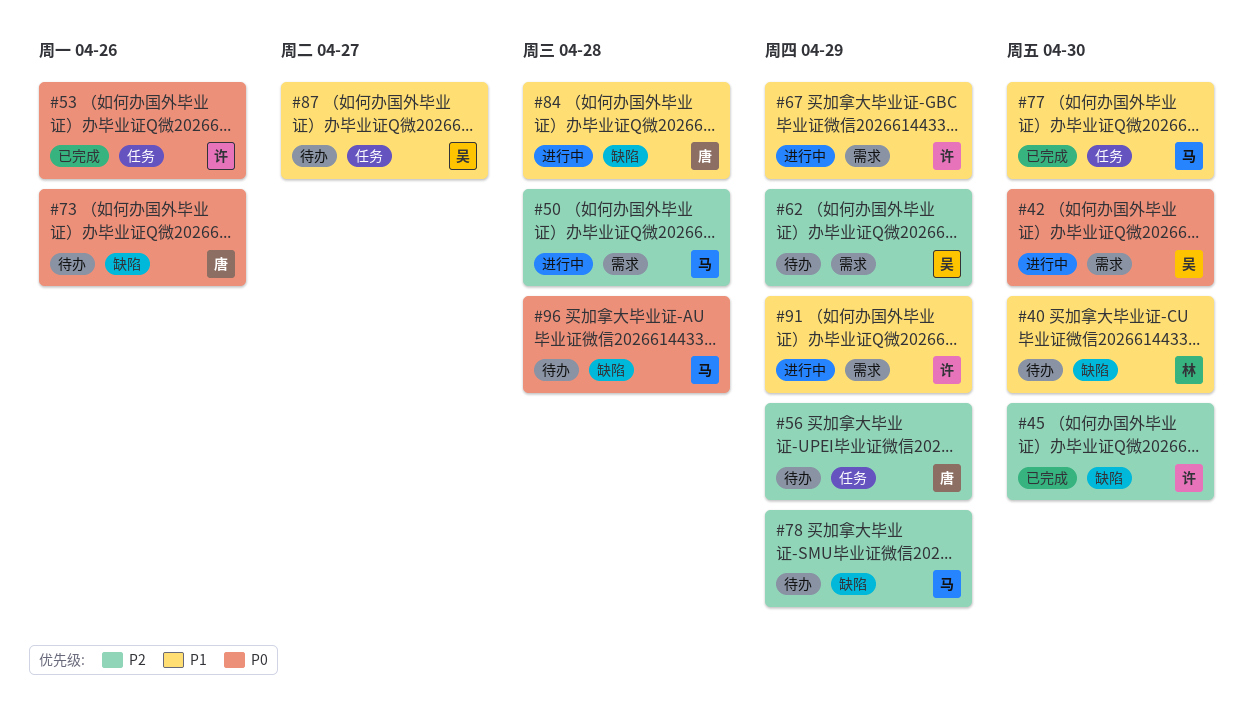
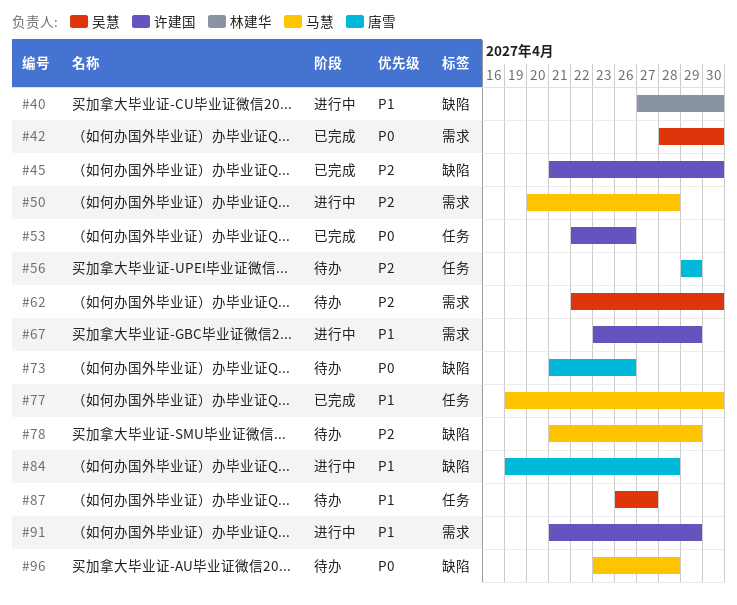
#40, status: 待办 -> 进行中
#42, status: 进行中 -> 已完成
#62, due: Apr 29 -> Apr 30

